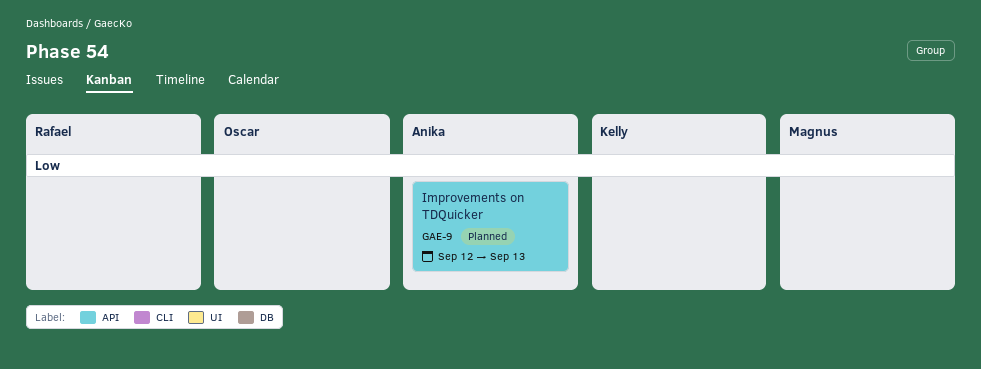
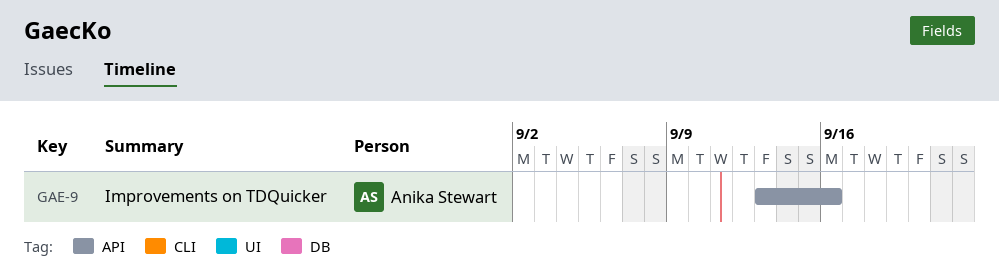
GAE-9, start: Sep 12 -> Sep 13
GAE-9, due: Sep 13 -> Sep 16

